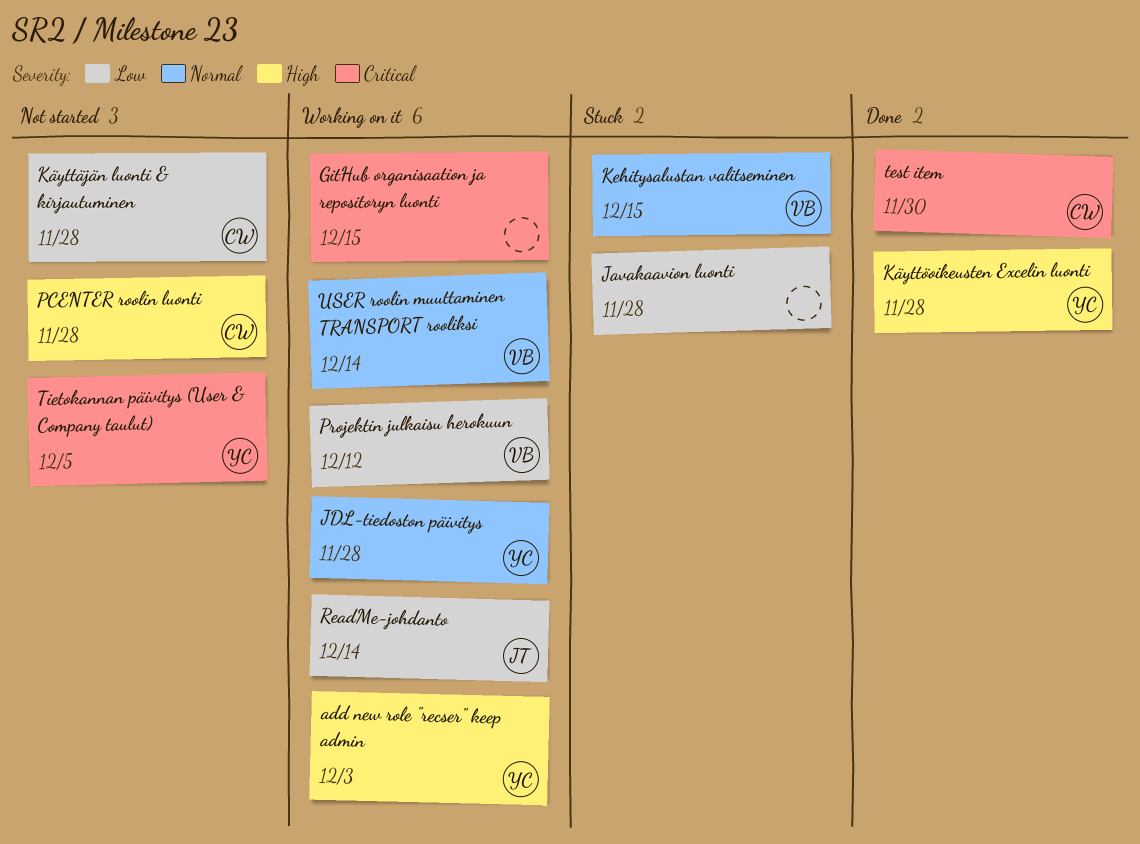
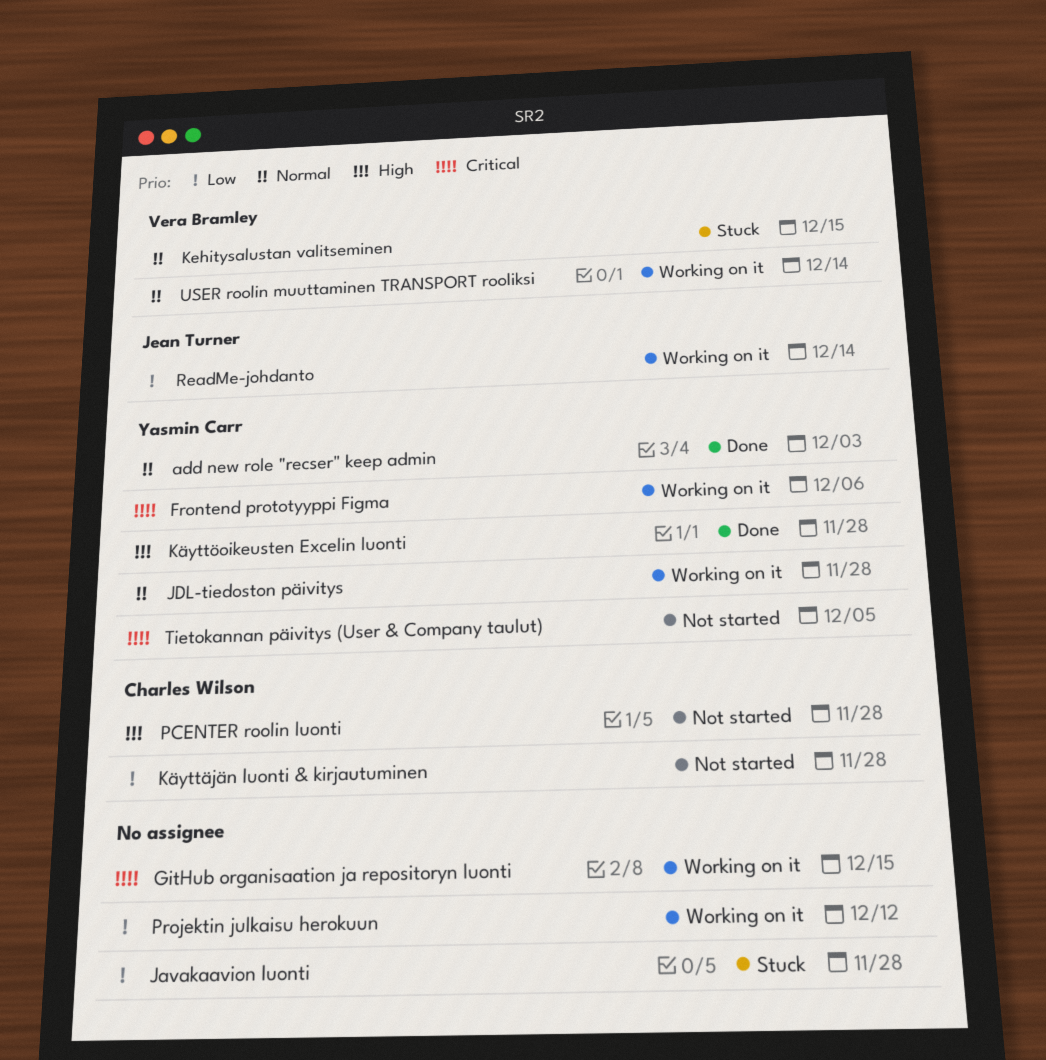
add new role "recser" keep admin, status: Working on it -> Done
add new role "recser" keep admin, priority: High -> Normal
Frontend prototyyppi Figma: none -> present
Projektin julkaisu herokuun, owner: Vera Bramley -> none
test item: present -> none

